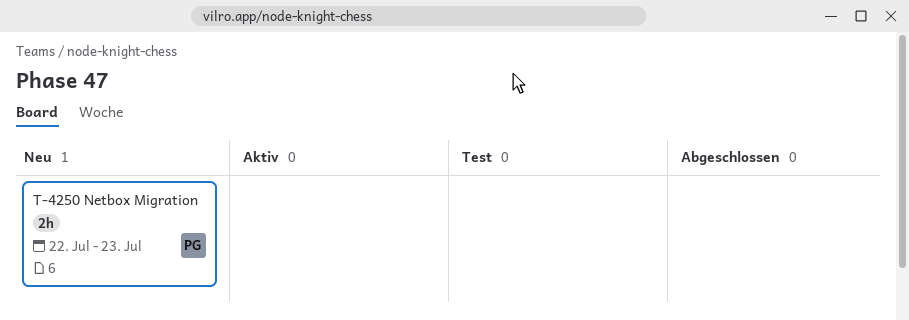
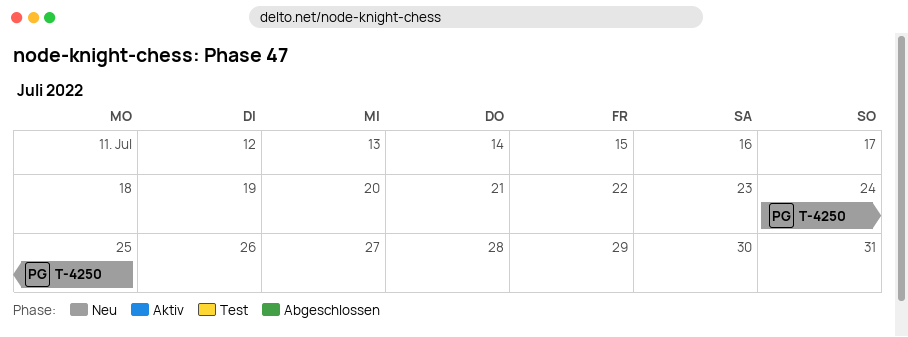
T-4250, start: Jul 22 -> Jul 24
T-4250, due: Jul 23 -> Jul 25

